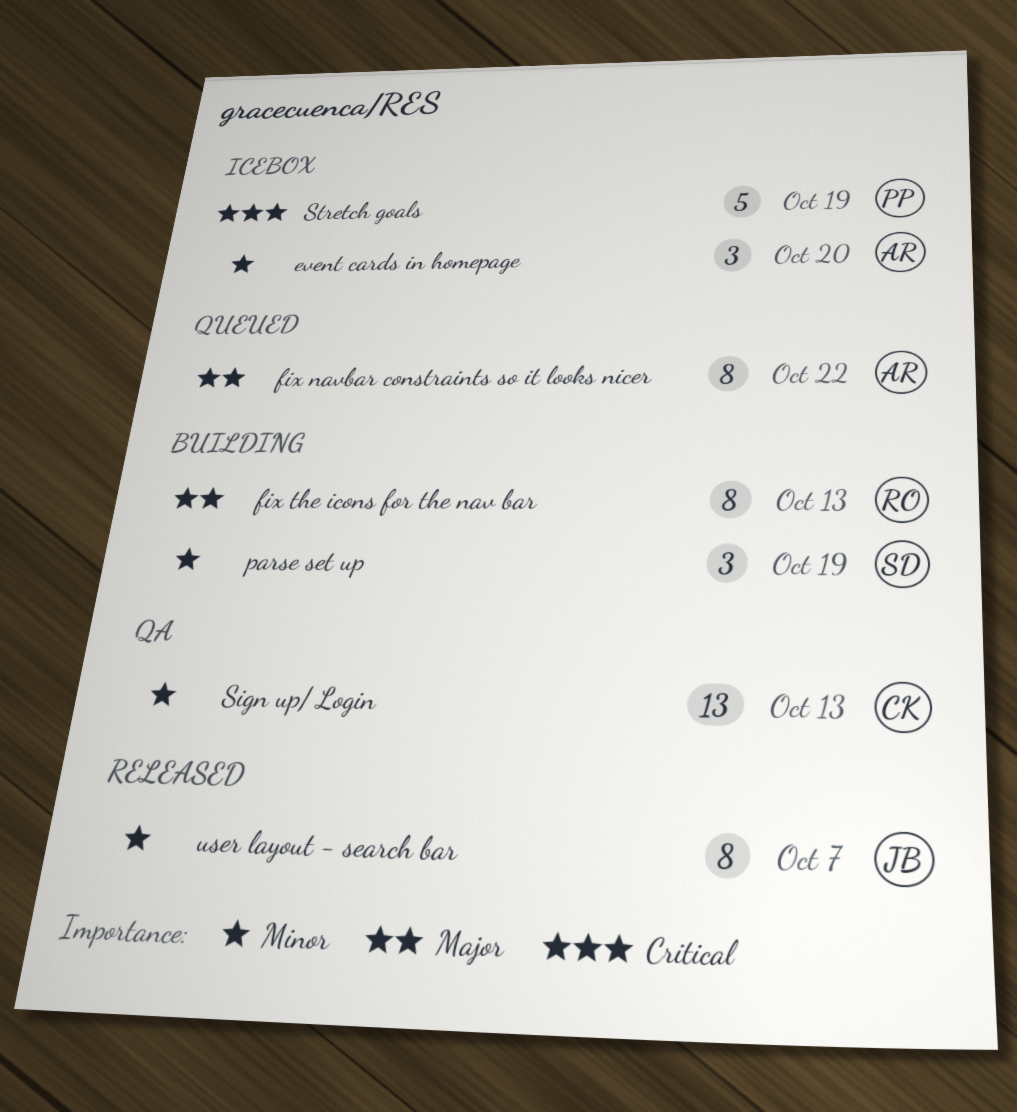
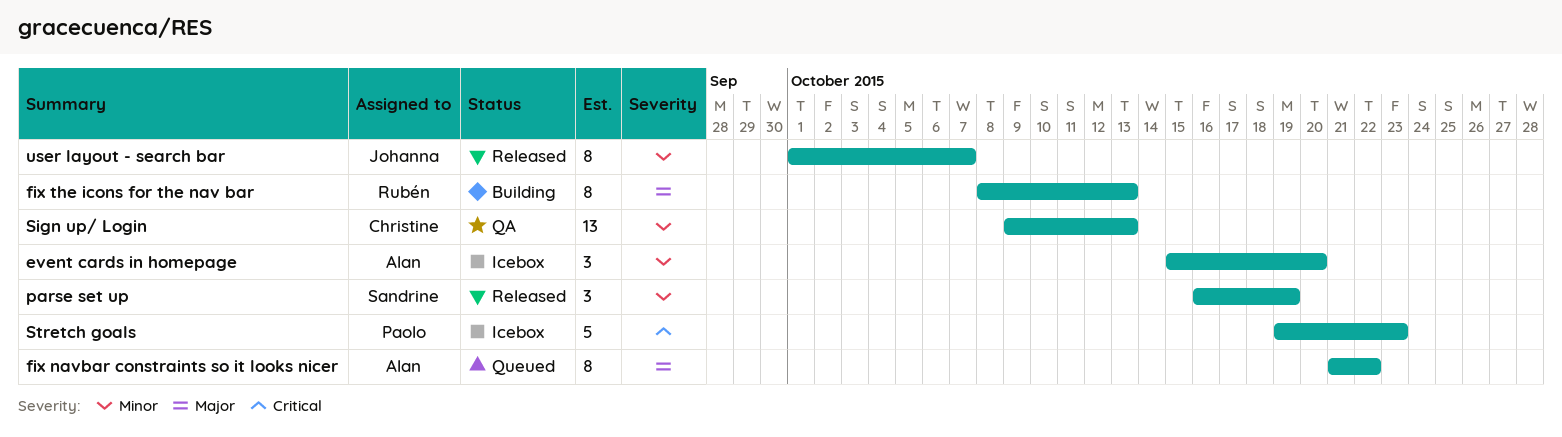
parse set up, status: Building -> Released
Stretch goals, due: Oct 19 -> Oct 23

